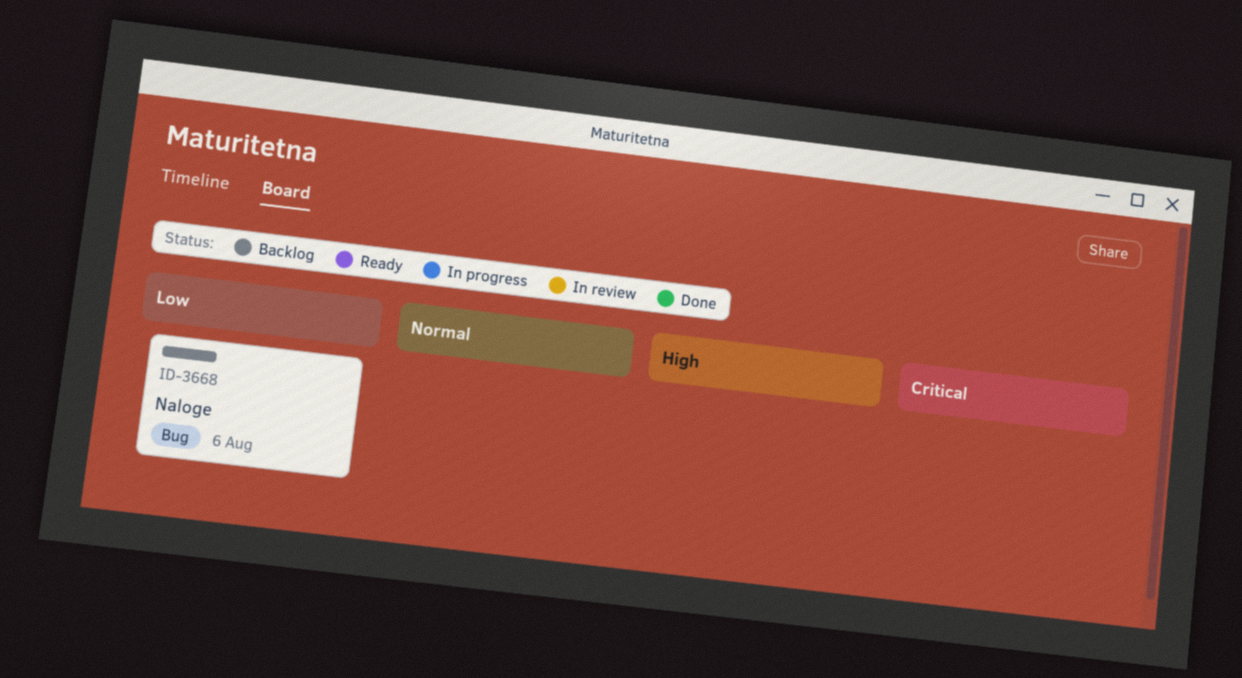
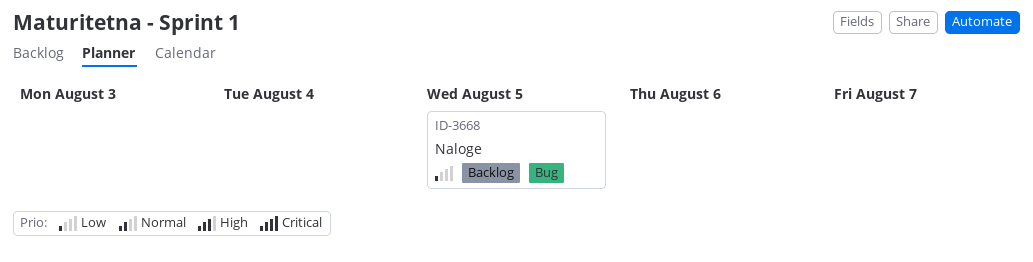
ID-3668, due: Aug 6 -> Aug 5

